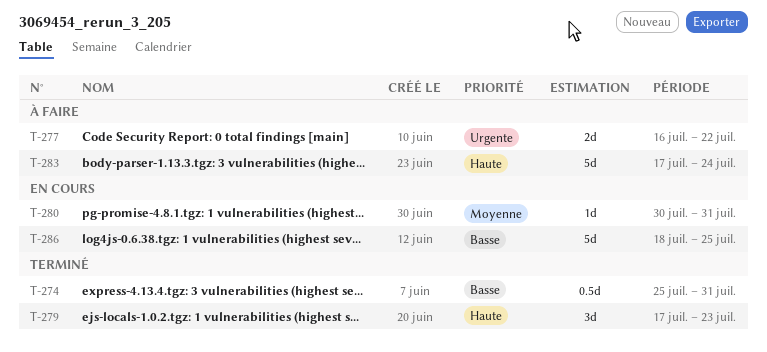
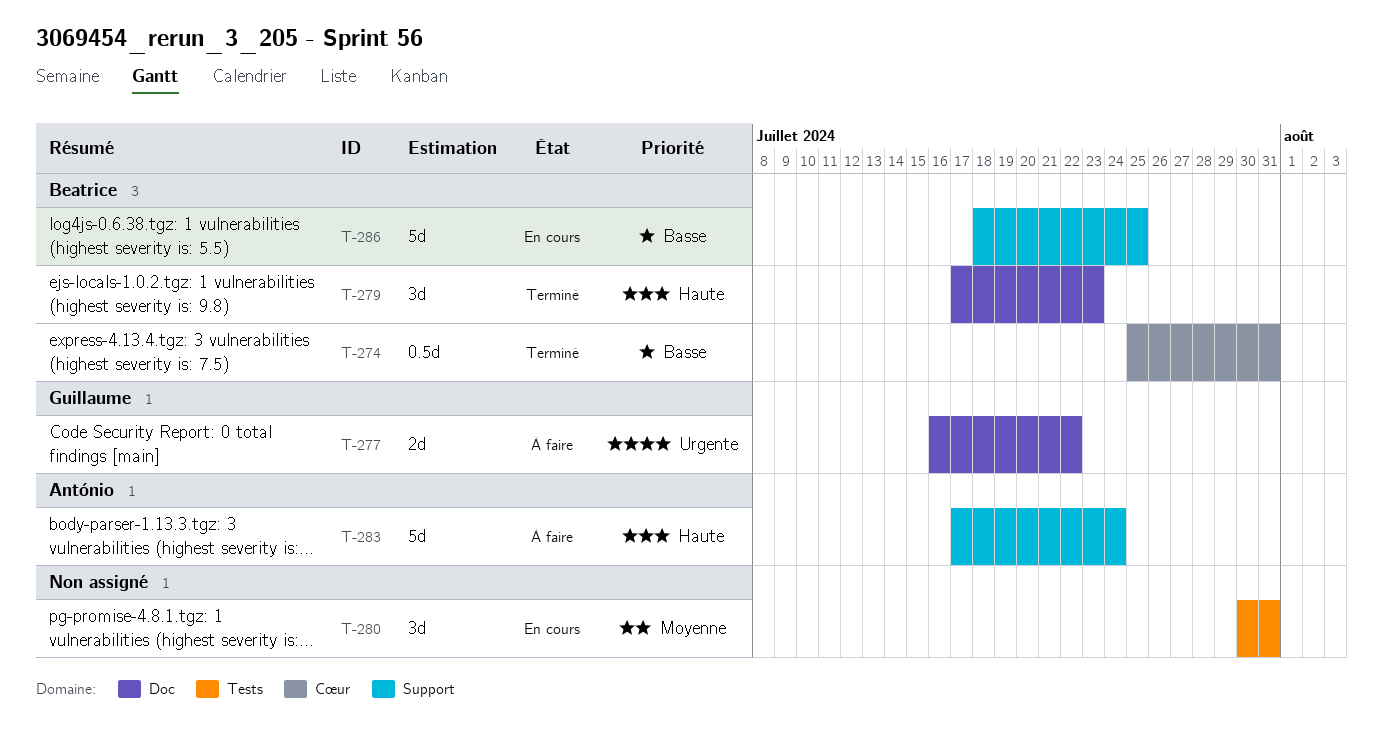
T-280, estimate: 1d -> 3d

